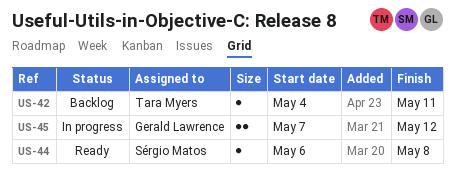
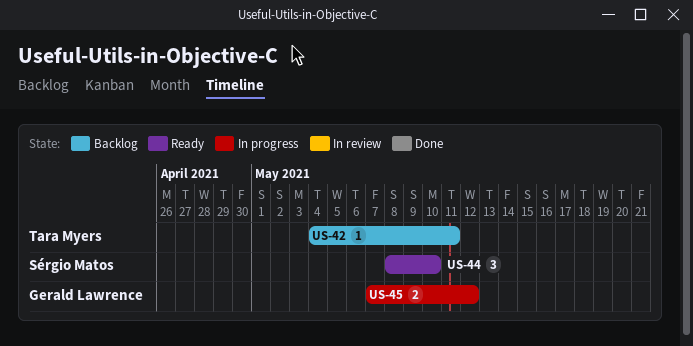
US-44, estimate: 1 -> 3
US-44, start: May 6 -> May 8
US-44, due: May 8 -> May 10

